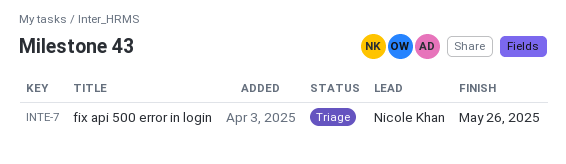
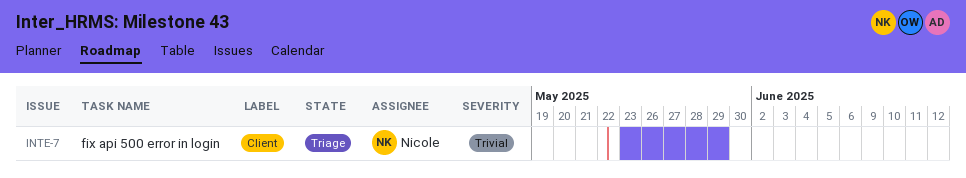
INTE-7, due: May 26 -> May 29

